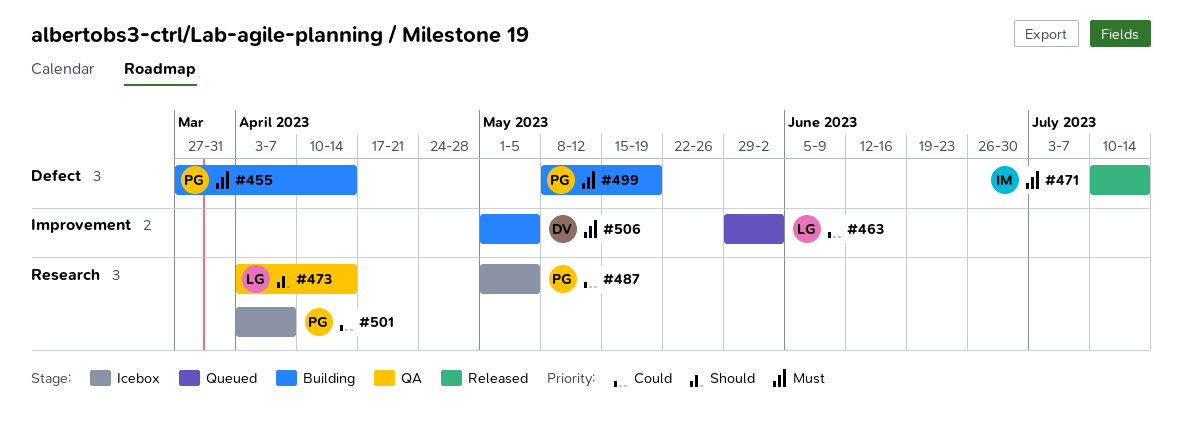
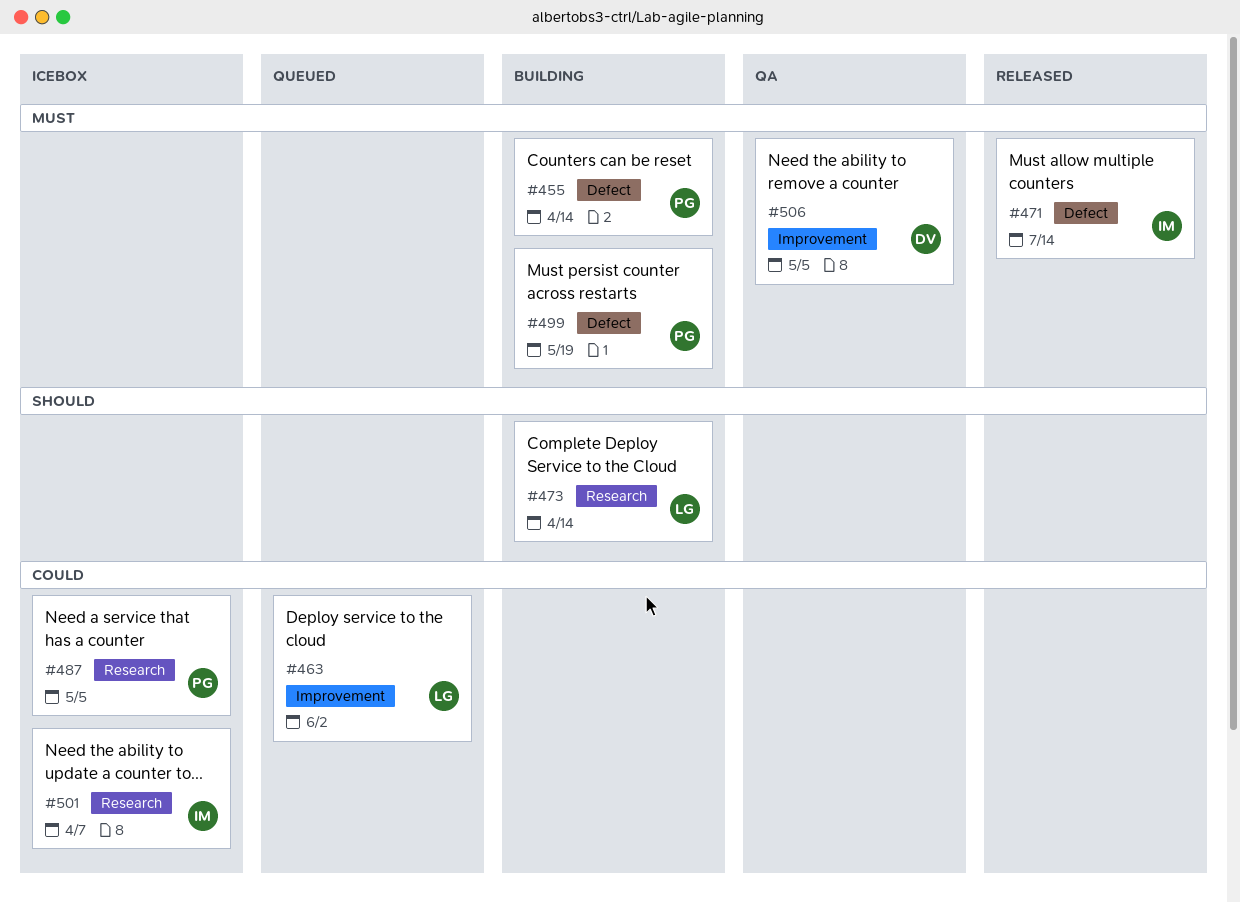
#473, status: QA -> Building
#501, owner: PG -> IM
#506, status: Building -> QA

